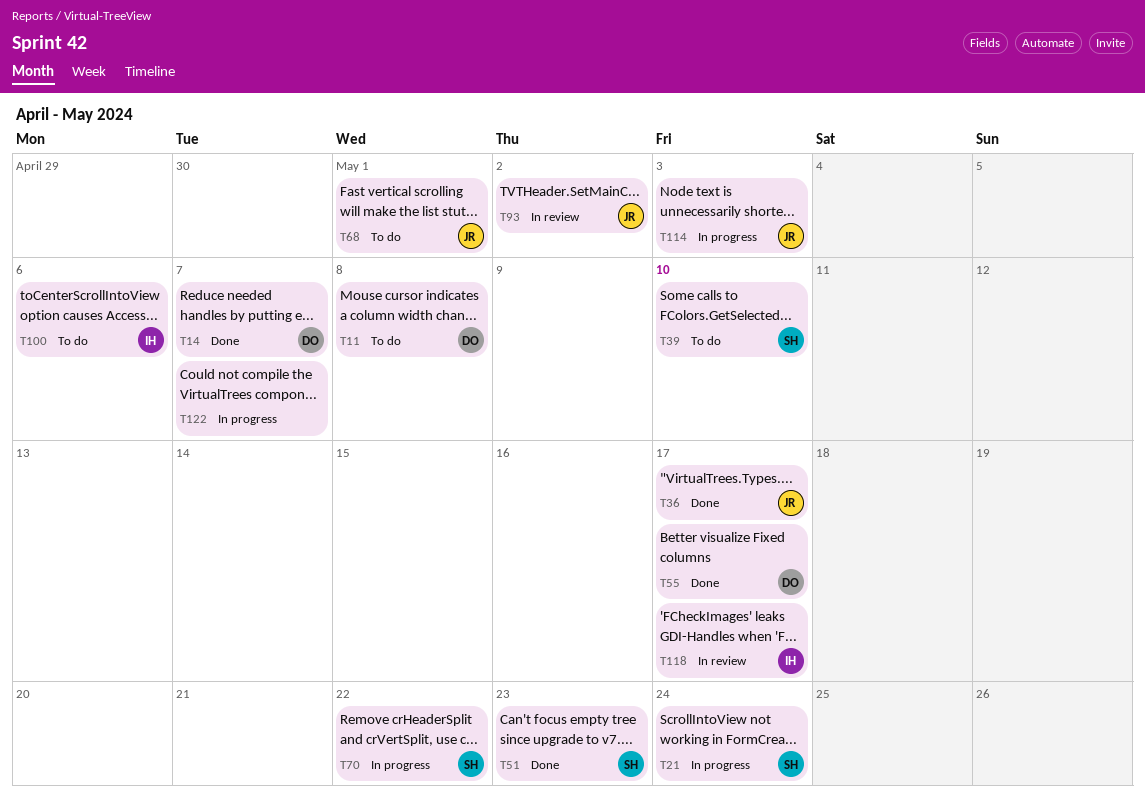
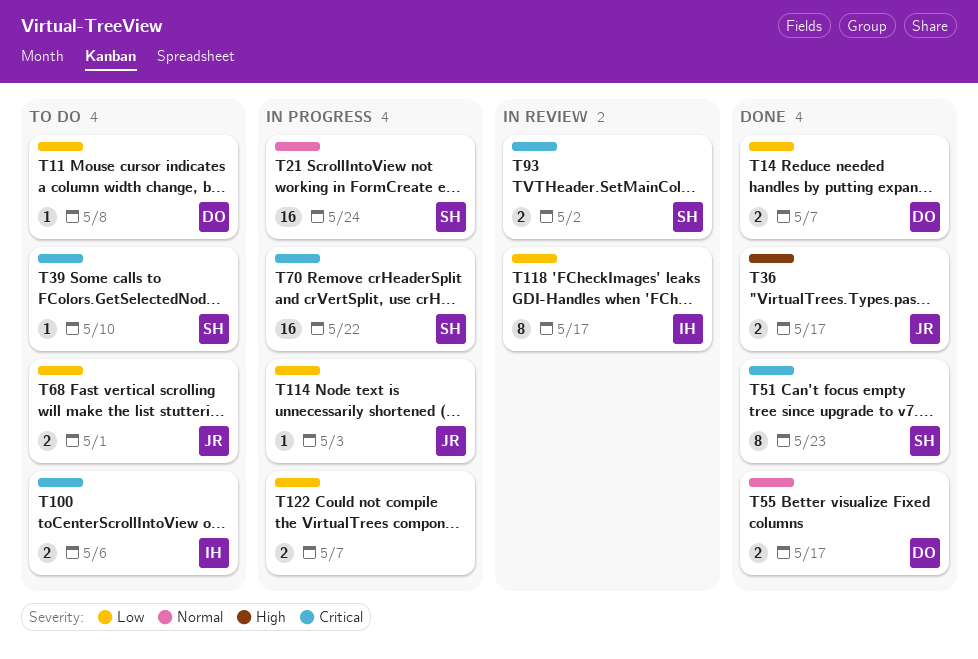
T93, owner: JR -> SH

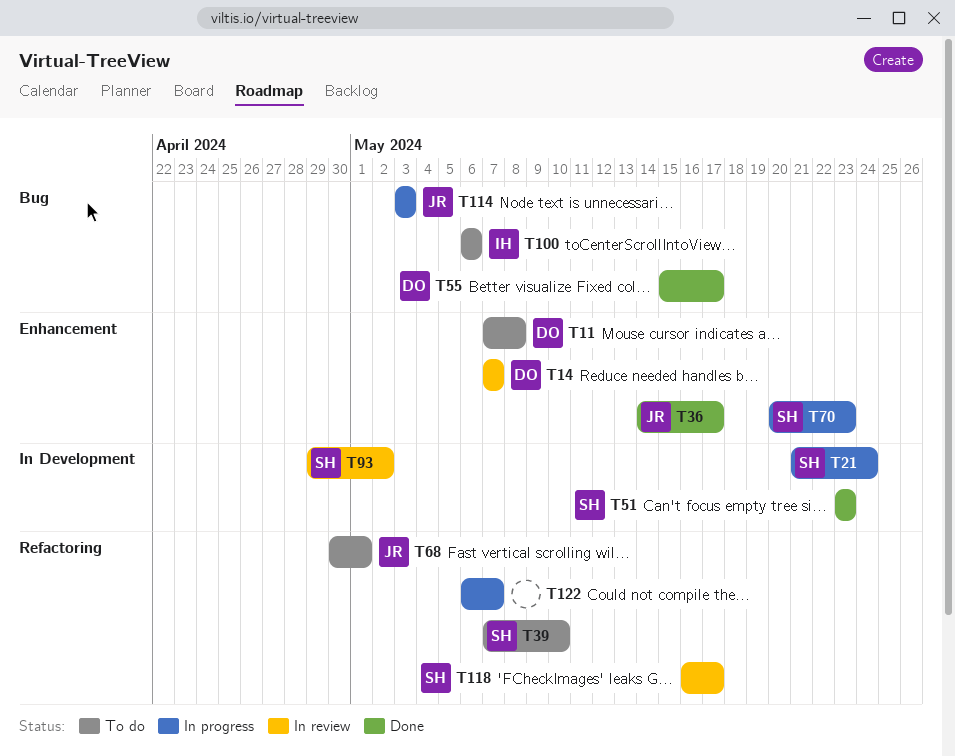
T14, status: Done -> In review
T70, due: May 22 -> May 23
T118, owner: IH -> SH

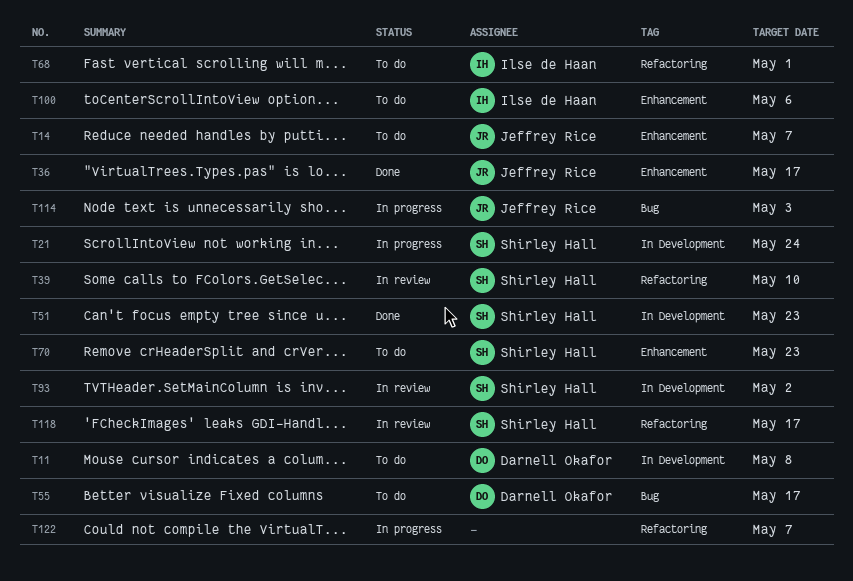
T11, label: Enhancement -> In Development
T14, status: In review -> To do
T14, owner: Darnell Okafor -> Jeffrey Rice
T39, status: To do -> In review
T55, status: Done -> To do
T68, owner: Jeffrey Rice -> Ilse de Haan
T70, status: In progress -> To do
T100, label: Bug -> Enhancement

